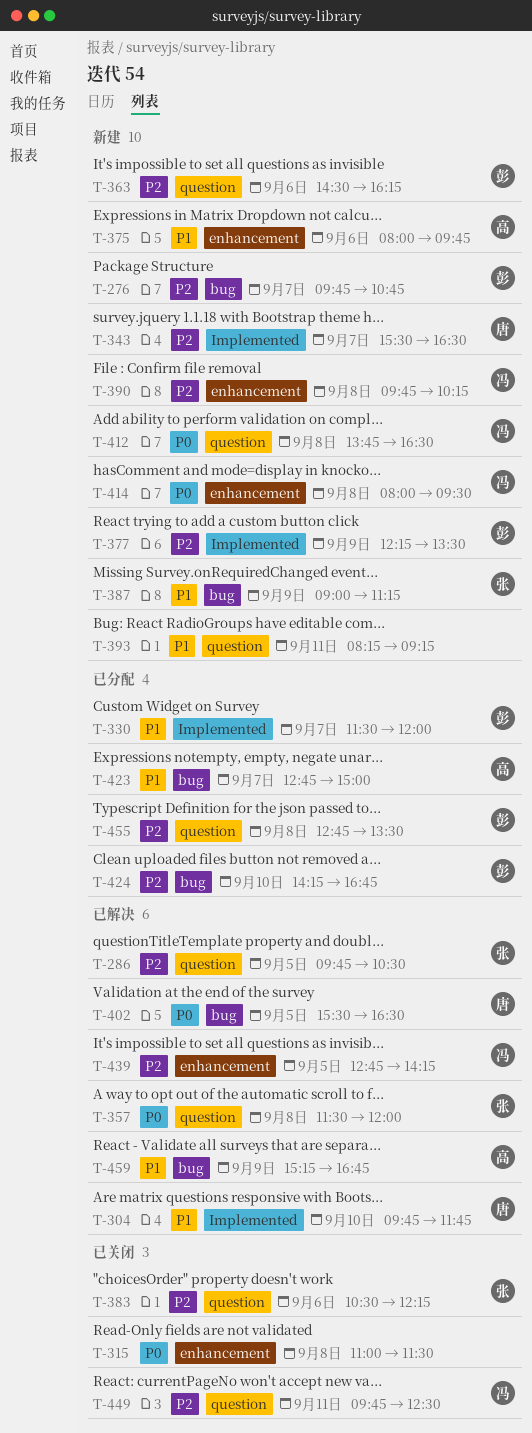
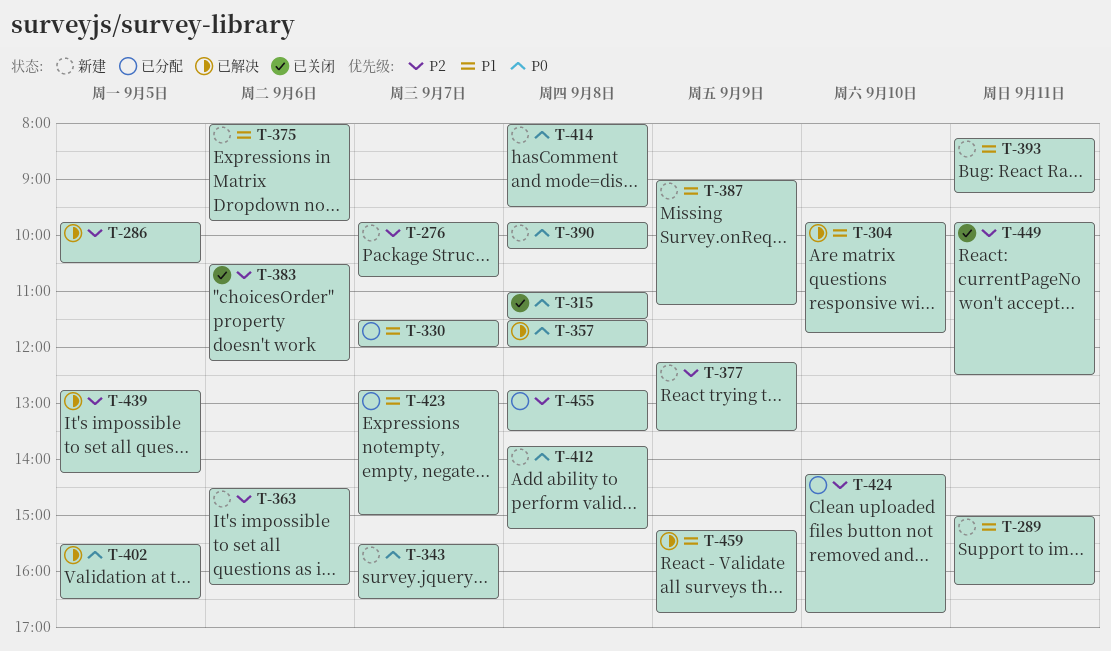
T-289: none -> present
T-343, priority: P2 -> P0
T-390, priority: P2 -> P0
T-412, ends: 16:30 -> 15:15

